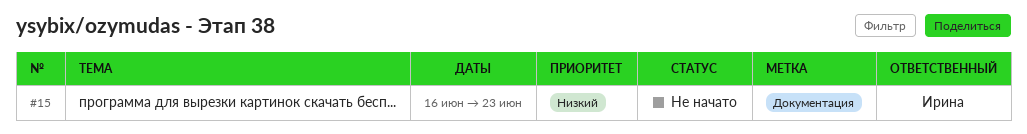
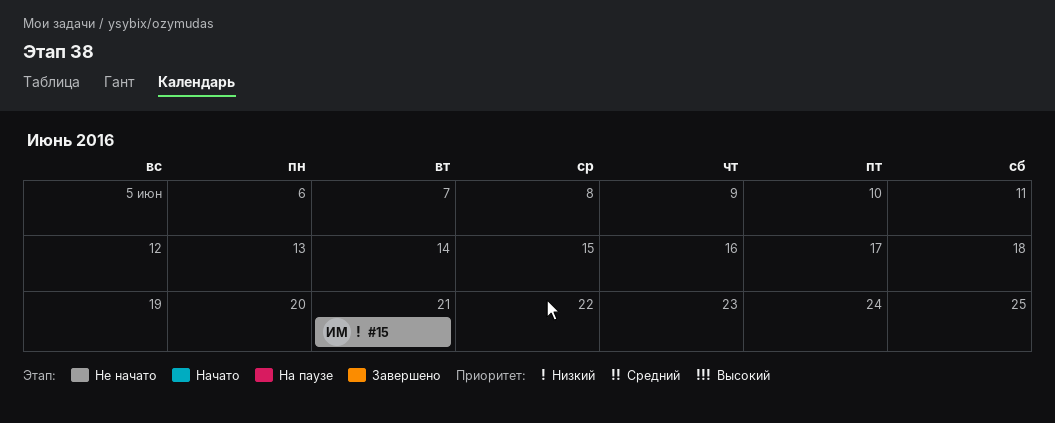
#15, start: Jun 16 -> Jun 21
#15, due: Jun 23 -> Jun 21

